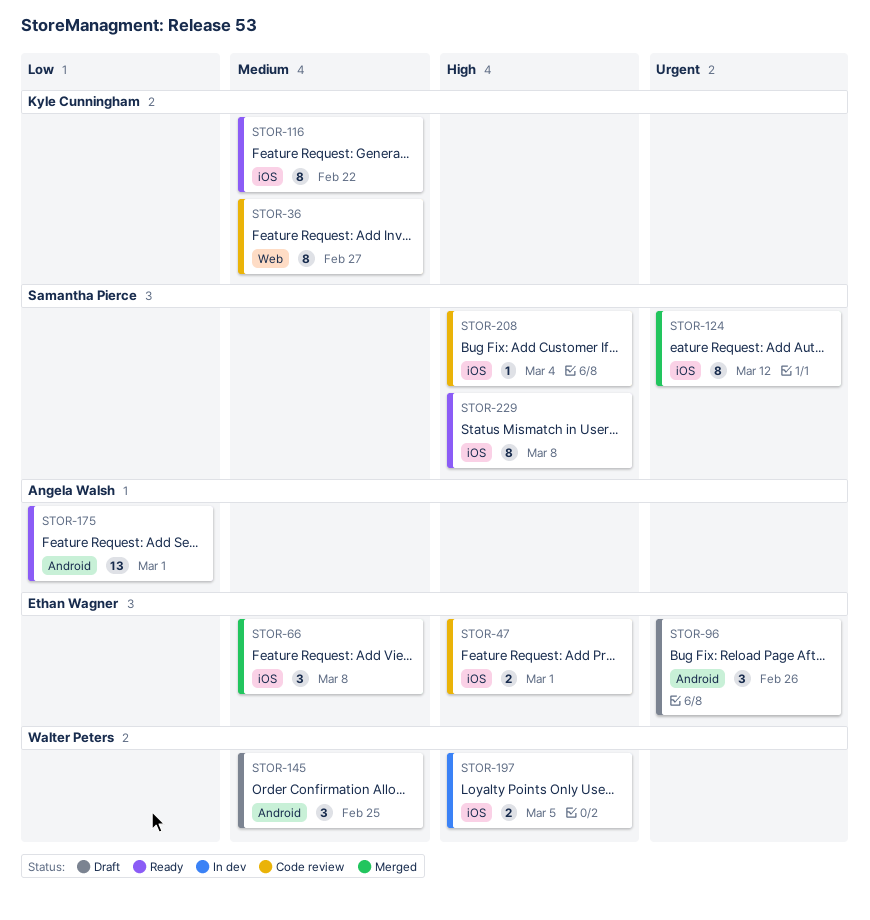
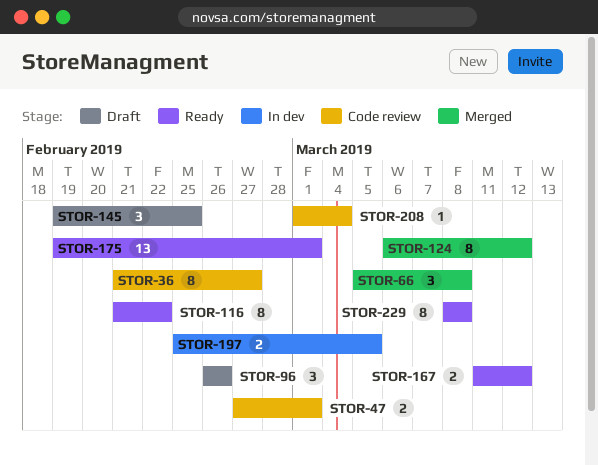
STOR-167: none -> present

